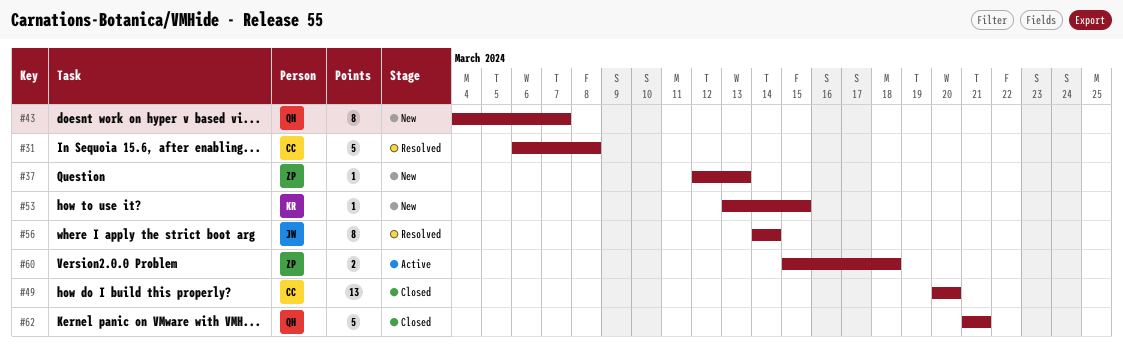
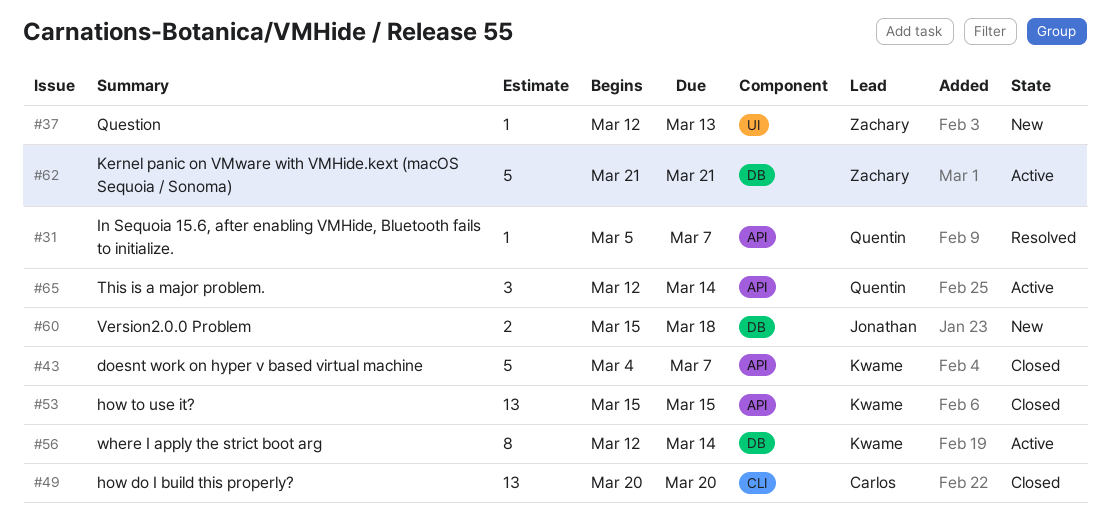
#31, owner: Carlos -> Quentin
#31, estimate: 5 -> 1
#31, start: Mar 6 -> Mar 5
#31, due: Mar 8 -> Mar 7
#43, status: New -> Closed
#43, owner: Quentin -> Kwame
#43, estimate: 8 -> 5
#53, status: New -> Closed
#53, estimate: 1 -> 13
#53, start: Mar 13 -> Mar 15
#56, status: Resolved -> Active
#56, owner: Jonathan -> Kwame
#56, start: Mar 14 -> Mar 12
#60, status: Active -> New
#60, owner: Zachary -> Jonathan
#62, status: Closed -> Active
#62, owner: Quentin -> Zachary
#65: none -> present

